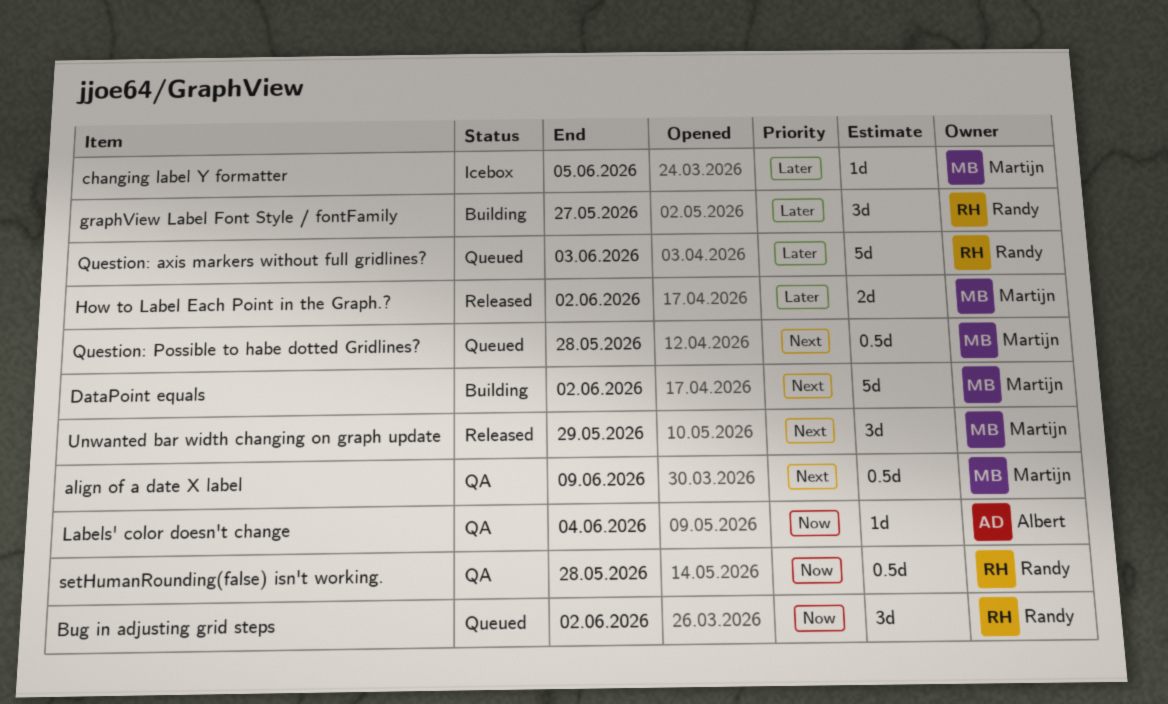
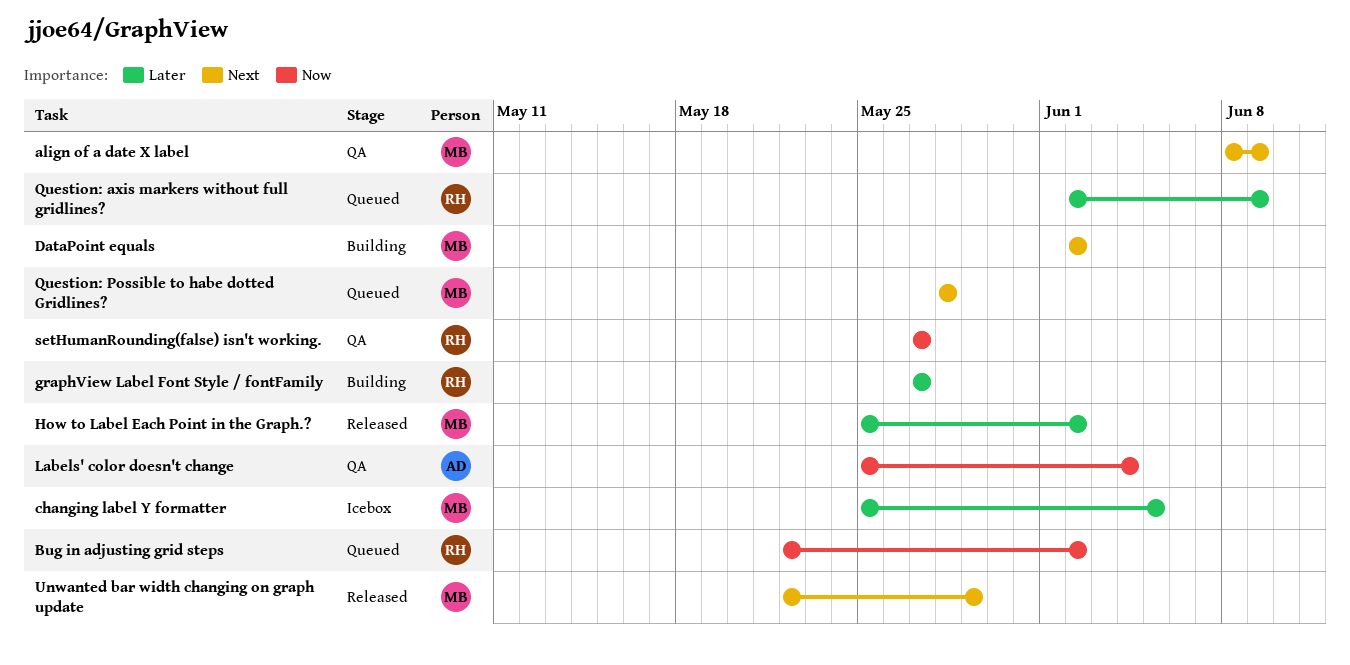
Question: axis markers without full gridlines?, due: Jun 3 -> Jun 9
setHumanRounding(false) isn't working., due: May 28 -> May 27

